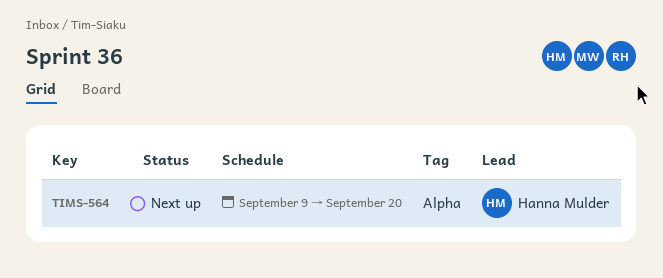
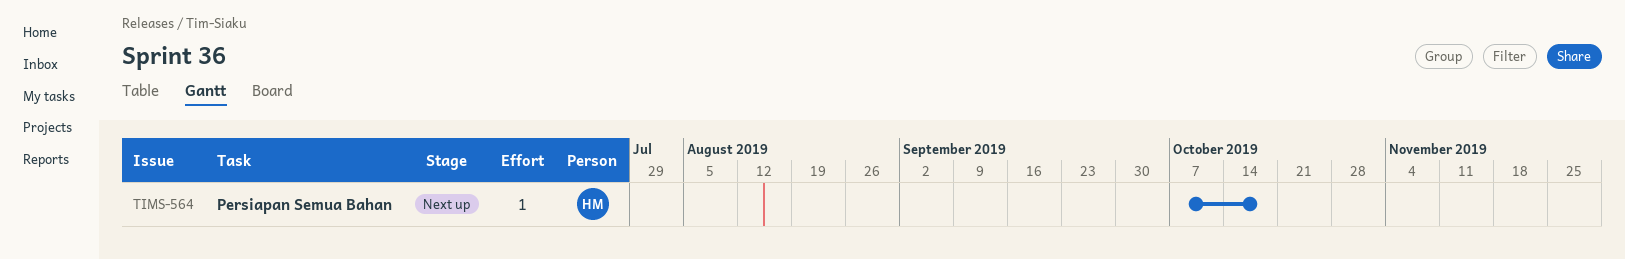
TIMS-564, start: Sep 9 -> Oct 7
TIMS-564, due: Sep 20 -> Oct 18

